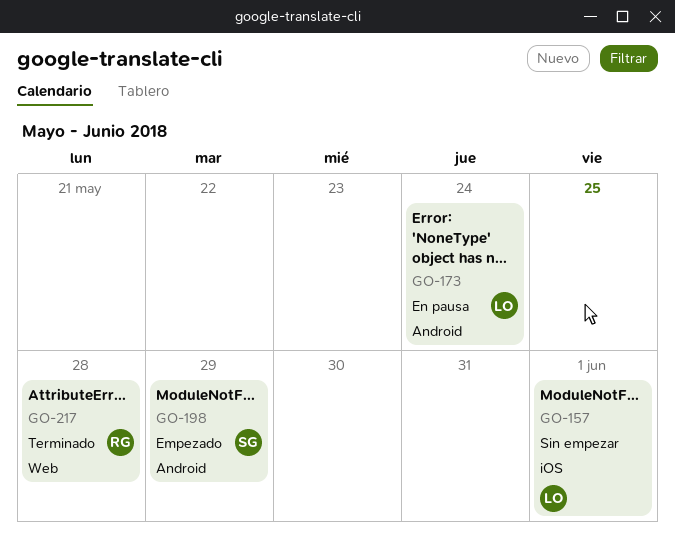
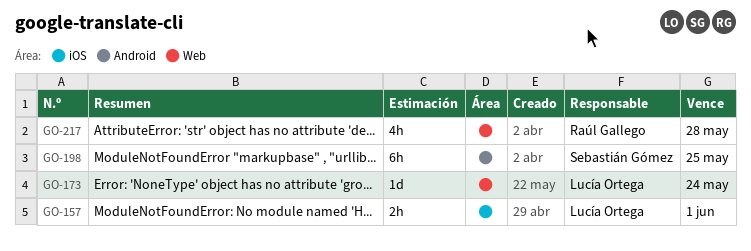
GO-173, label: Android -> Web
GO-198, due: May 29 -> May 25

